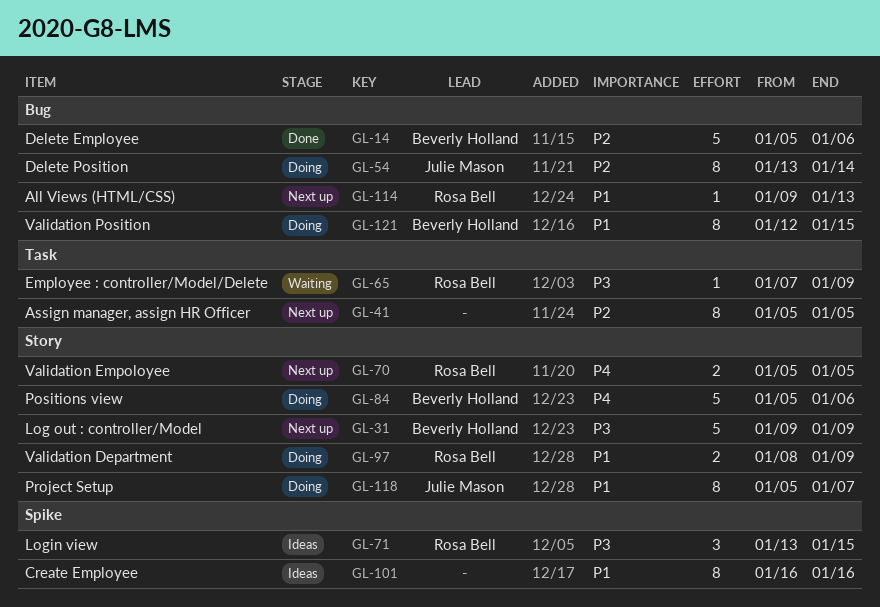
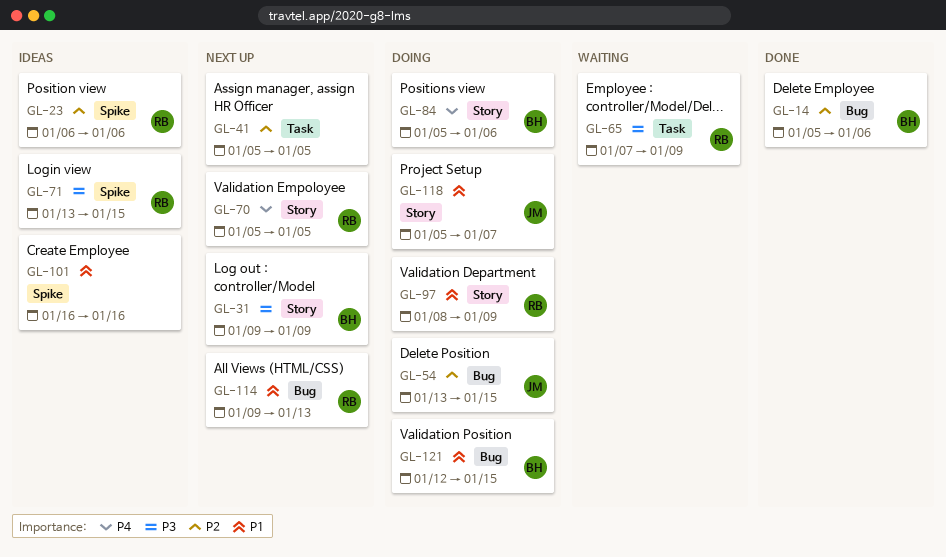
GL-23: none -> present
GL-54, due: Jan 14 -> Jan 15

